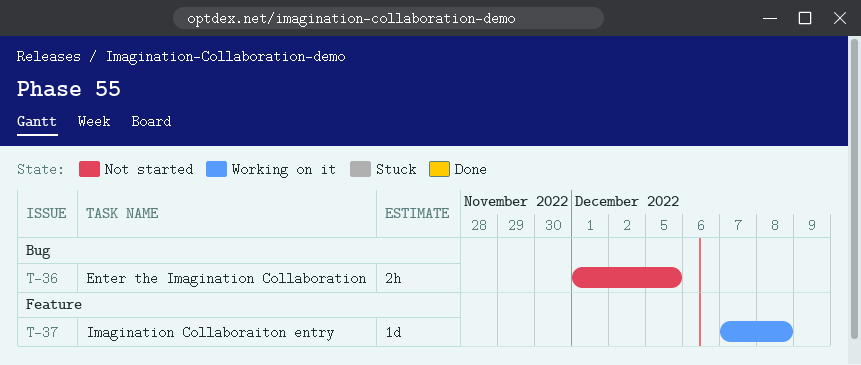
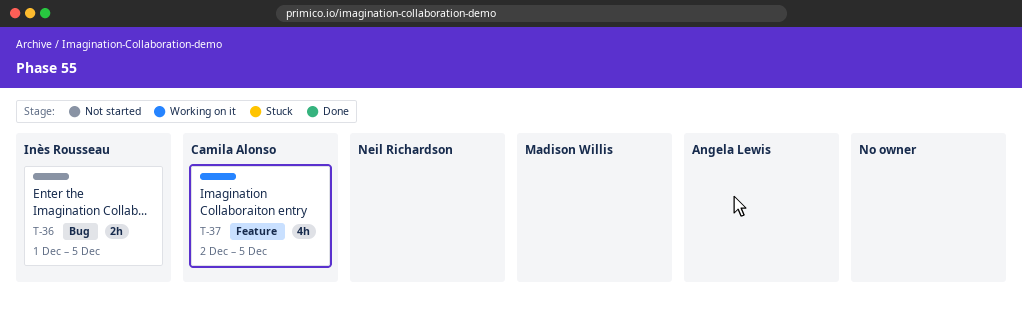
T-37, estimate: 1d -> 4h
T-37, start: Dec 7 -> Dec 2
T-37, due: Dec 8 -> Dec 5

